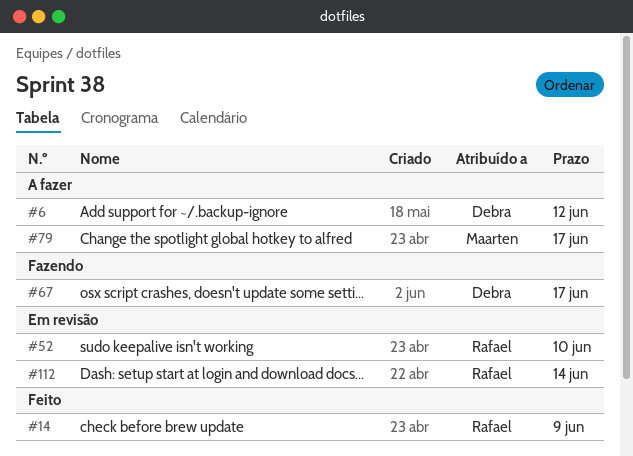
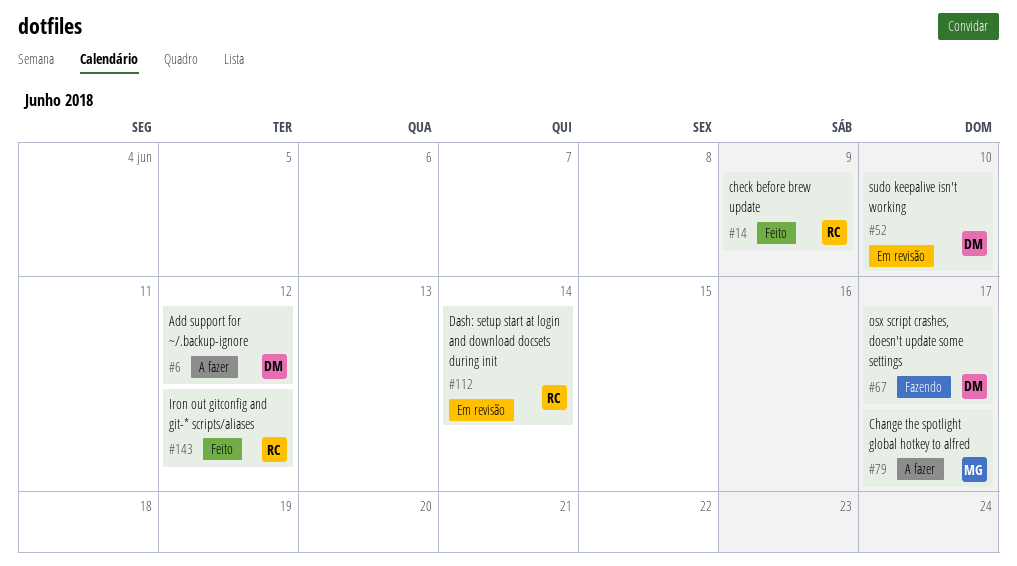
#52, owner: Rafael -> Debra
#143: none -> present

